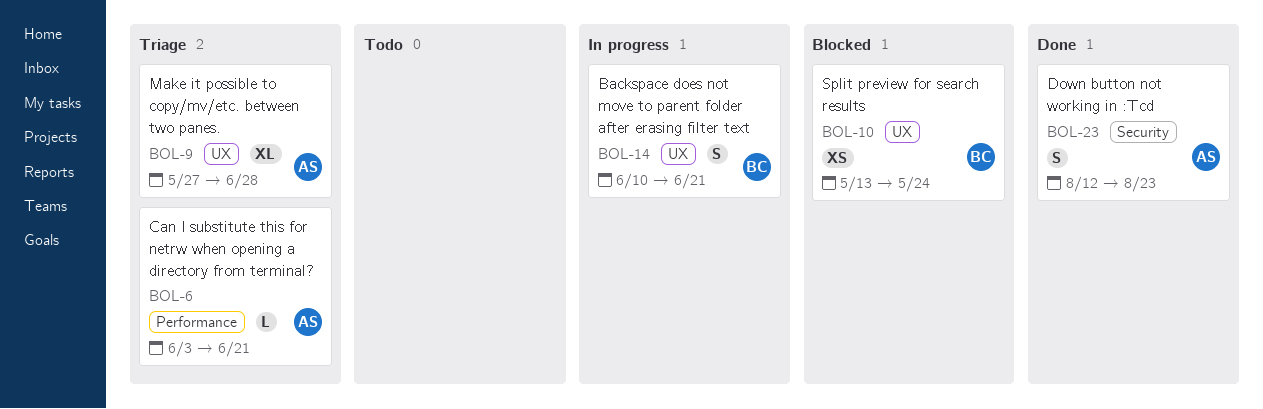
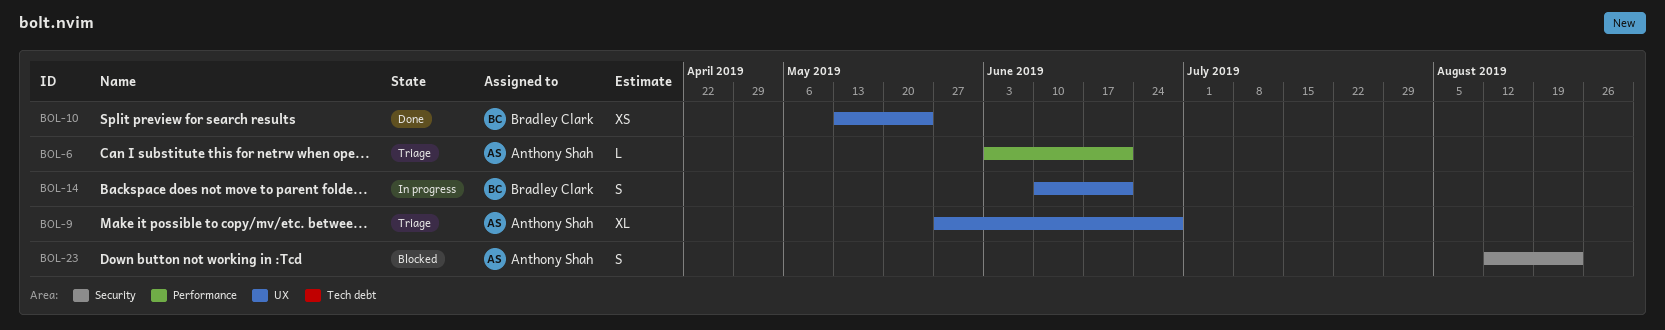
BOL-10, status: Blocked -> Done
BOL-23, status: Done -> Blocked

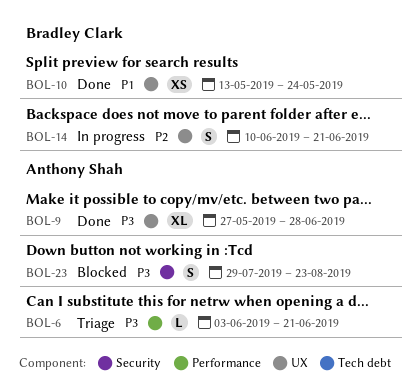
BOL-9, status: Triage -> Done
BOL-23, start: Aug 12 -> Jul 29

